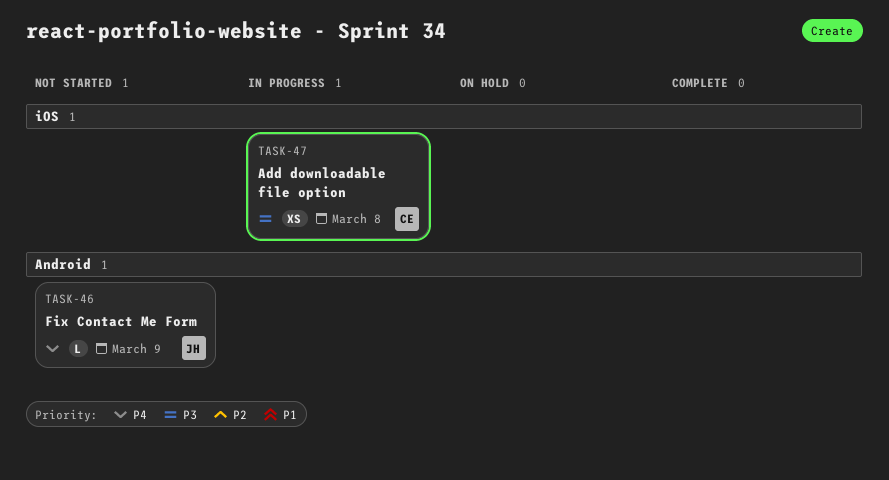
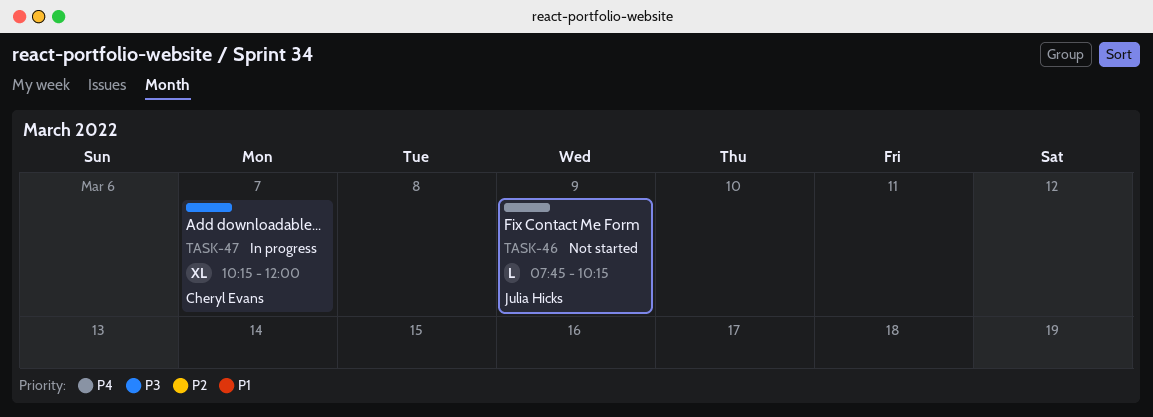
TASK-47, estimate: XS -> XL
TASK-47, day: Mar 8 -> Mar 7

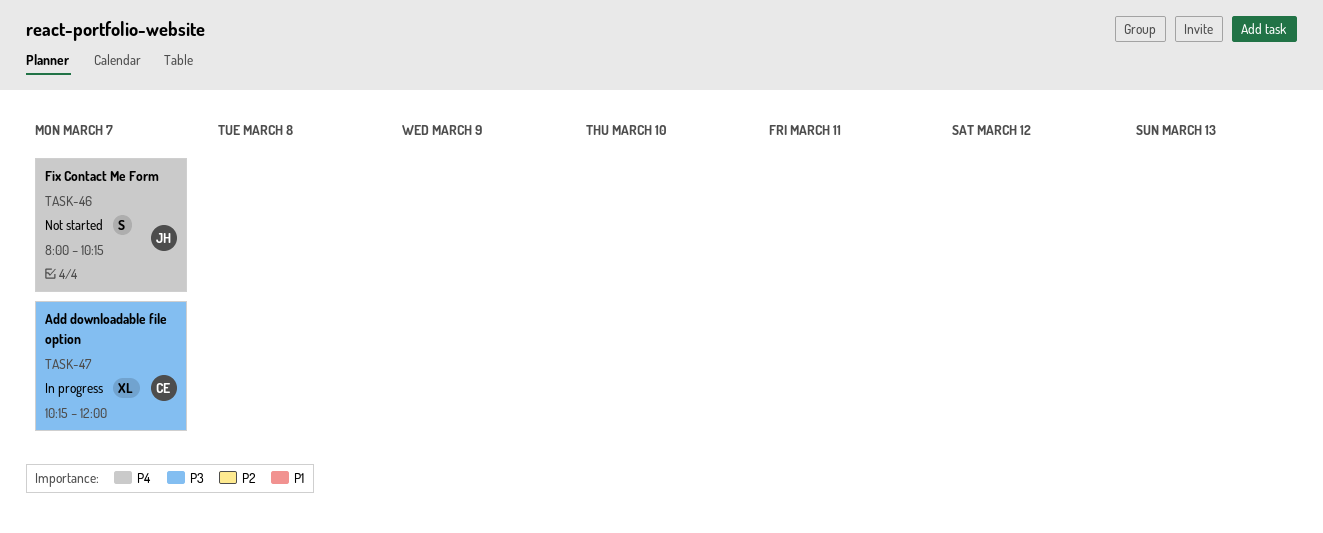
TASK-46, estimate: L -> S
TASK-46, day: Mar 9 -> Mar 7
TASK-46, begins: 07:45 -> 08:00

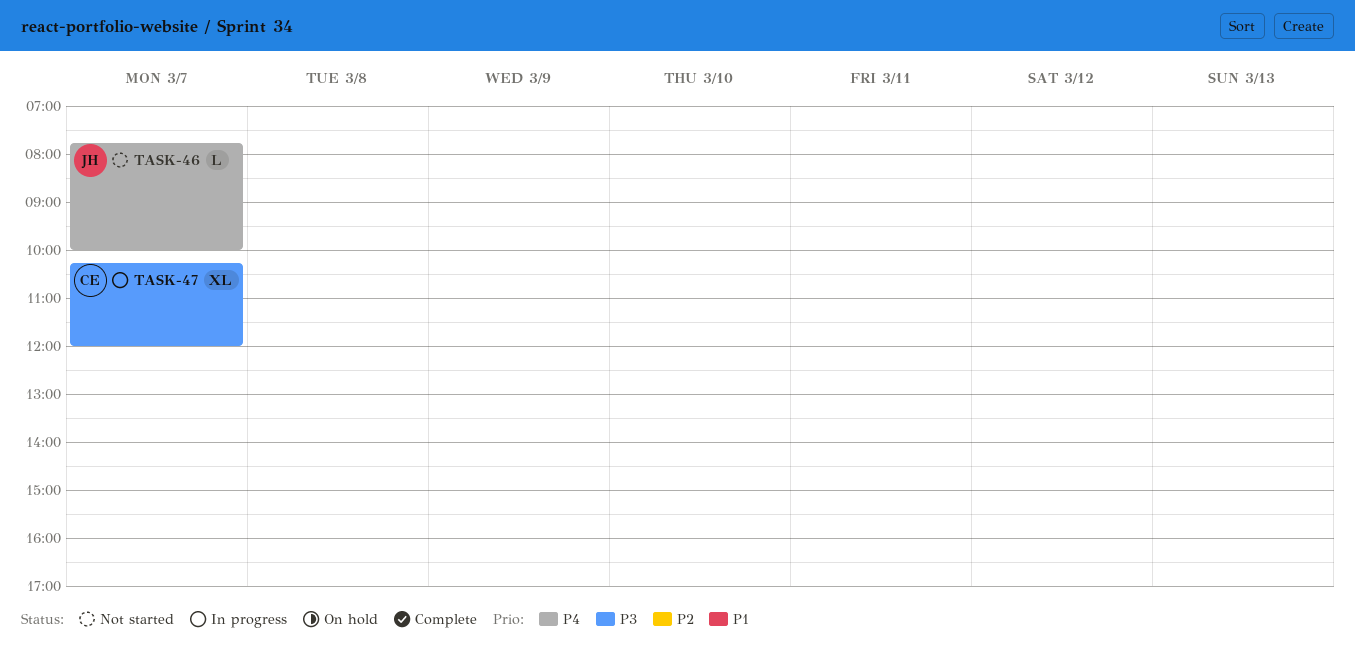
TASK-46, estimate: S -> L
TASK-46, begins: 08:00 -> 07:45
TASK-46, ends: 10:15 -> 10:00

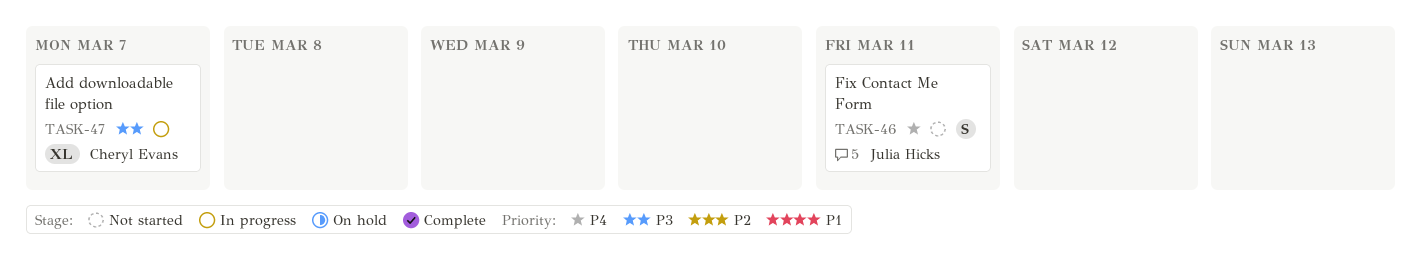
TASK-46, estimate: L -> S
TASK-46, day: Mar 7 -> Mar 11

